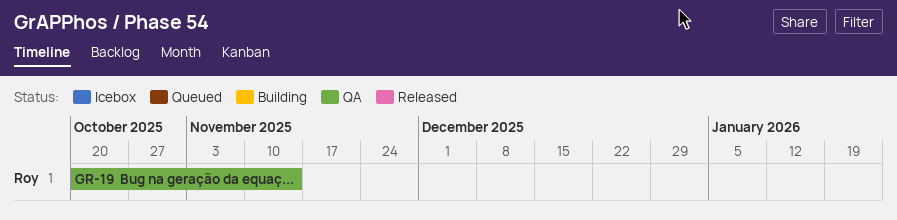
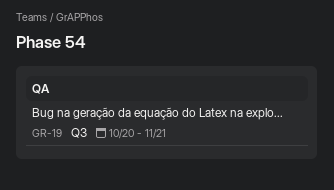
GR-19, due: Nov 14 -> Nov 21

